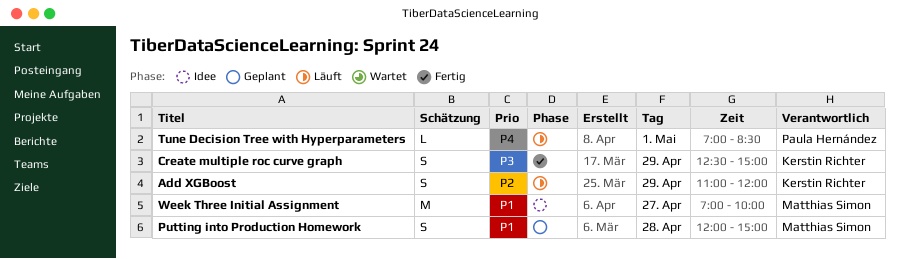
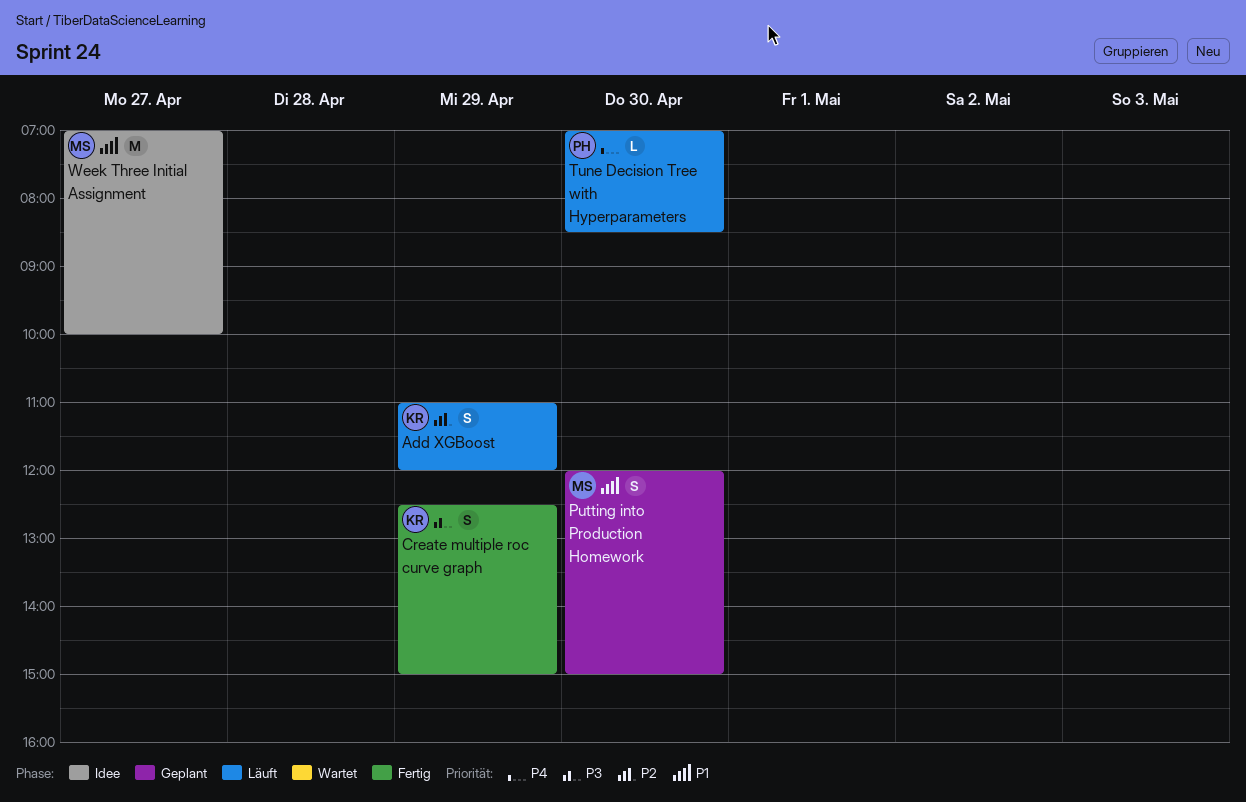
Putting into Production Homework, day: Apr 28 -> Apr 30
Tune Decision Tree with Hyperparameters, day: May 1 -> Apr 30

